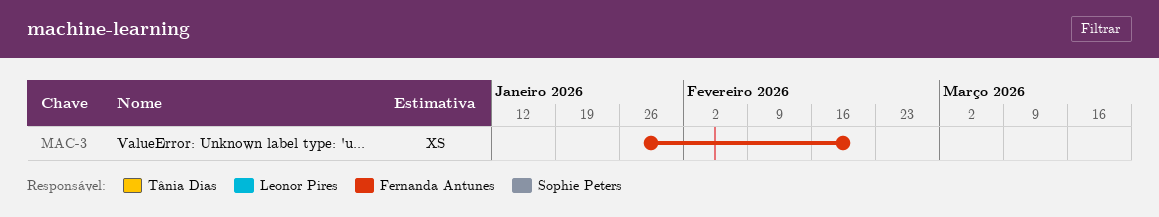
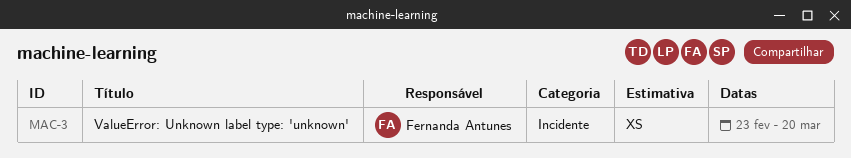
MAC-3, start: Jan 26 -> Feb 23
MAC-3, due: Feb 20 -> Mar 20

